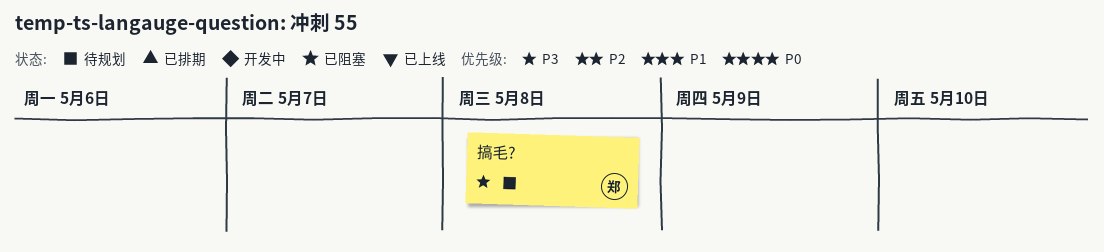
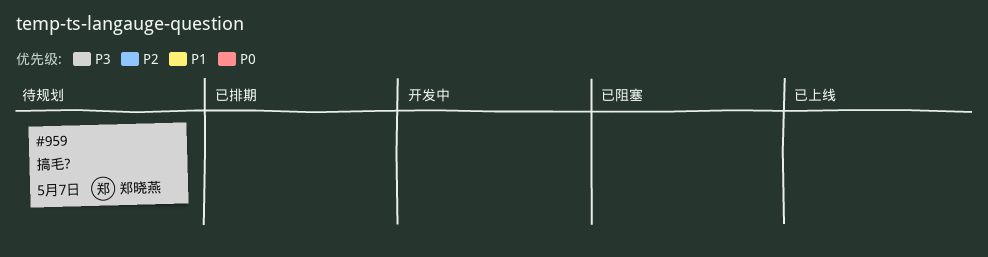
搞毛?, due: May 8 -> May 7

